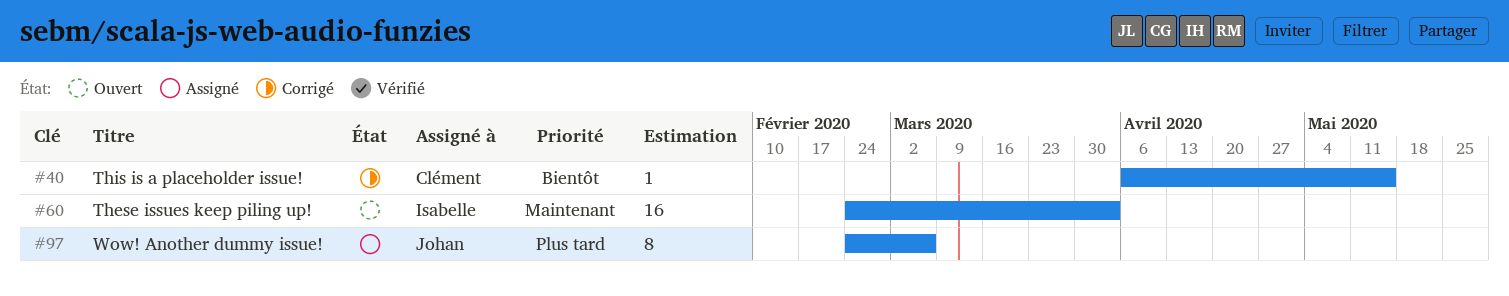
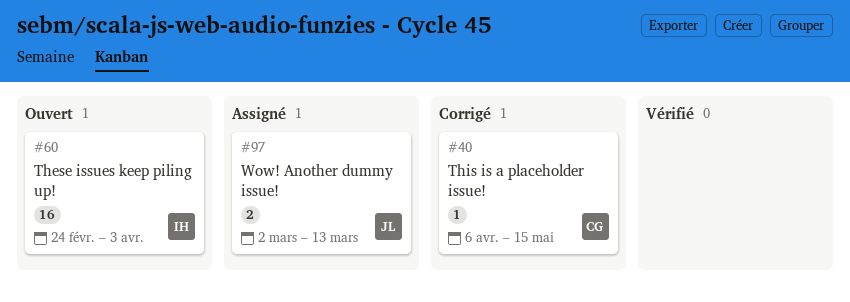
#97, estimate: 8 -> 2
#97, start: Feb 24 -> Mar 2
#97, due: Mar 6 -> Mar 13

